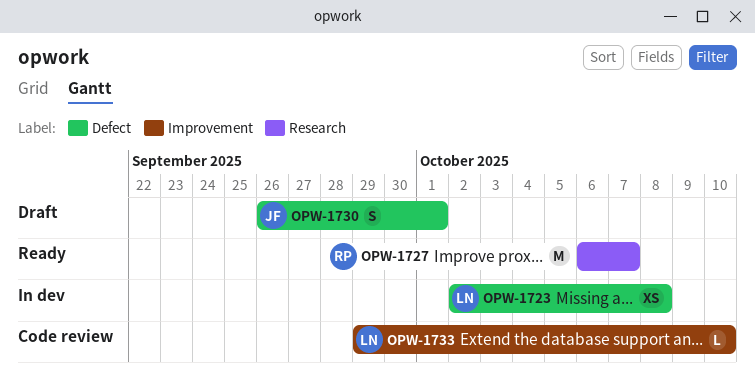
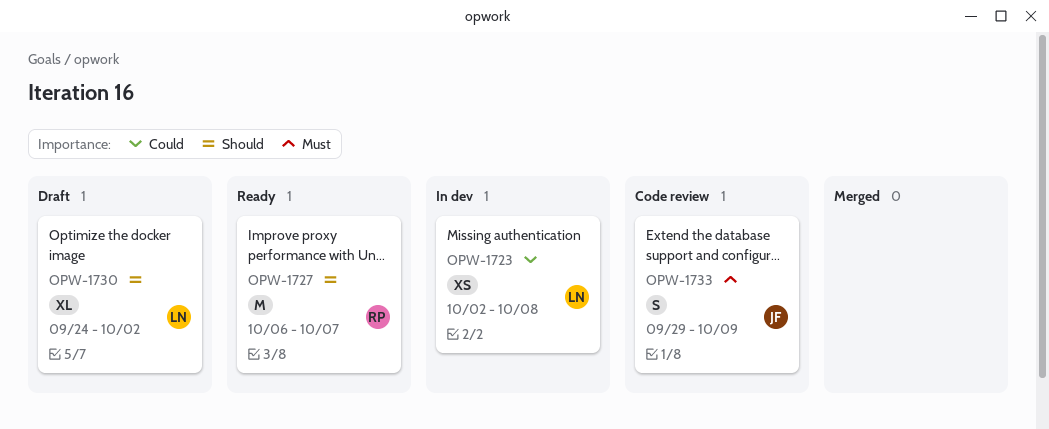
OPW-1730, owner: JF -> LN
OPW-1730, estimate: S -> XL
OPW-1730, start: Sep 26 -> Sep 24
OPW-1730, due: Oct 1 -> Oct 2
OPW-1733, owner: LN -> JF
OPW-1733, estimate: L -> S
OPW-1733, due: Oct 10 -> Oct 9

